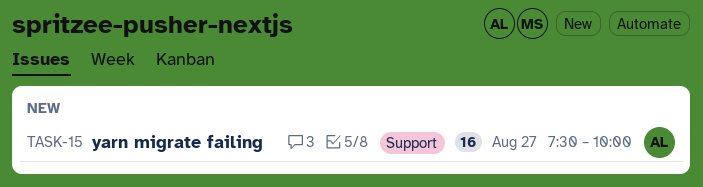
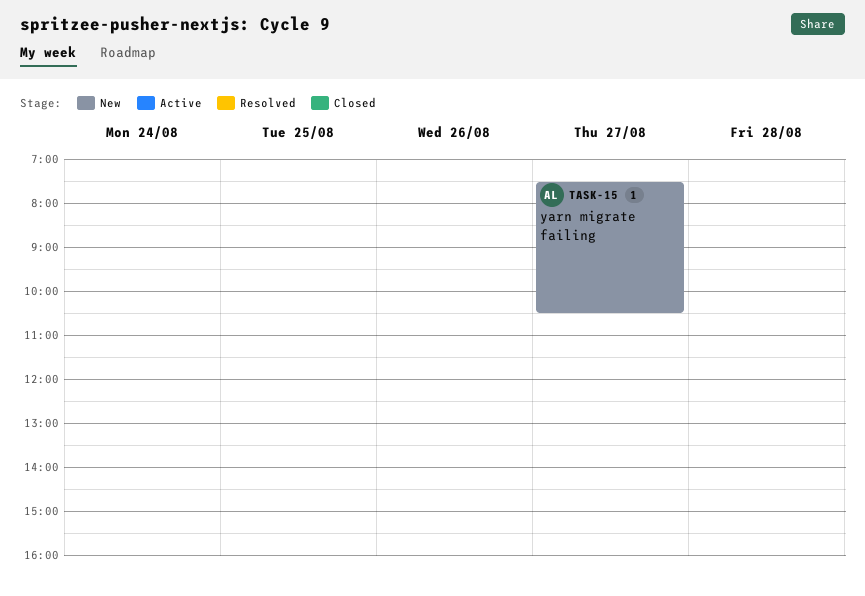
TASK-15, estimate: 16 -> 1
TASK-15, ends: 10:00 -> 10:30

